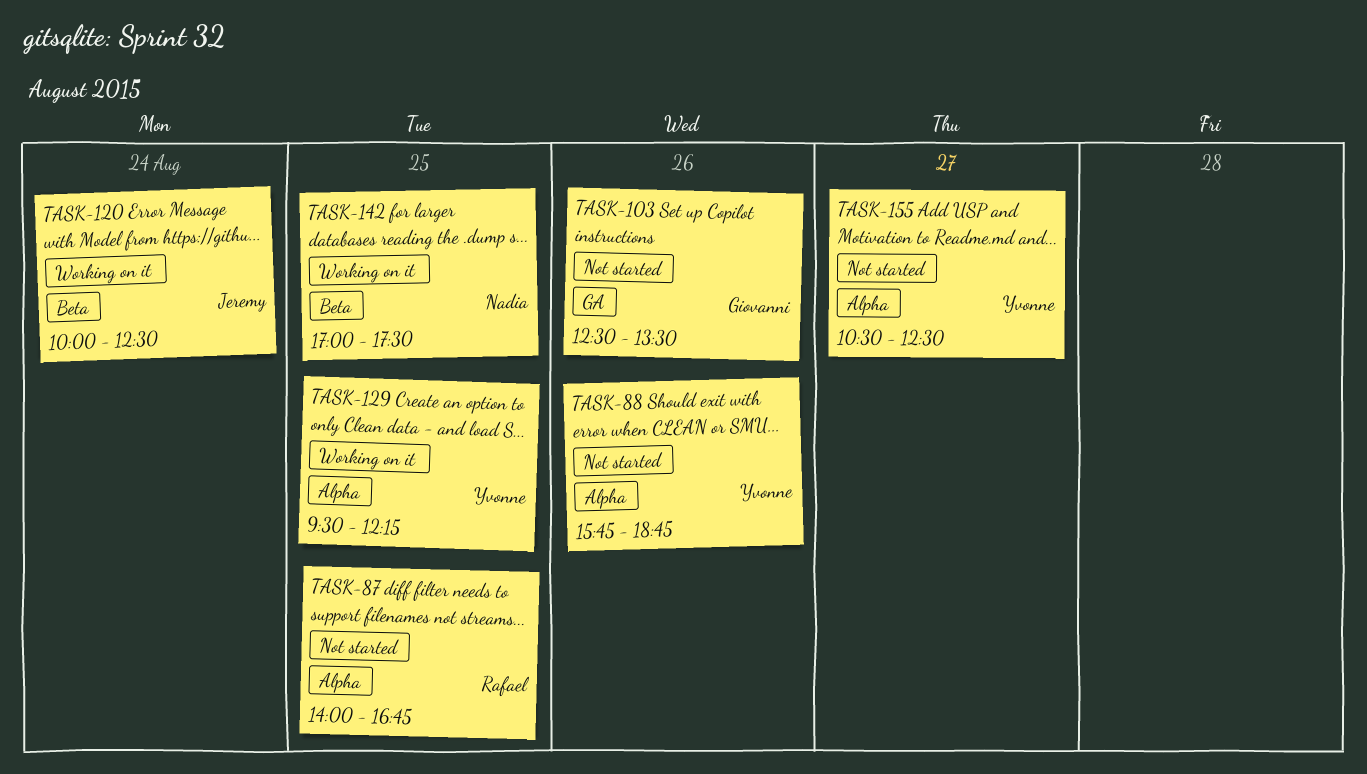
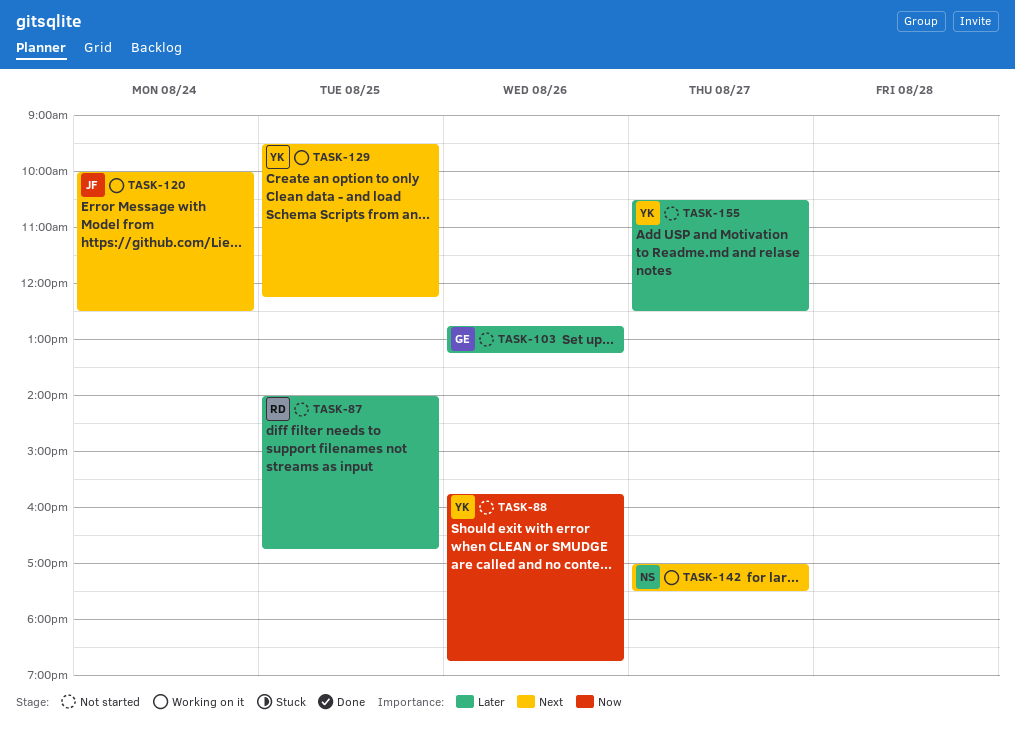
TASK-103, begins: 12:30 -> 12:45
TASK-103, ends: 13:30 -> 13:15
TASK-142, day: Aug 25 -> Aug 27

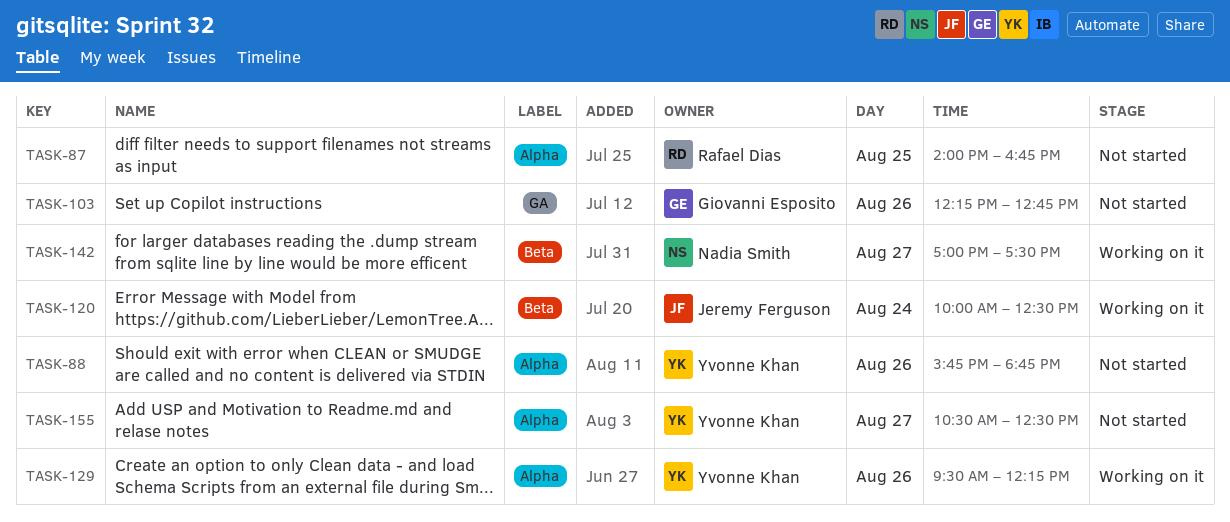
TASK-103, begins: 12:45 -> 12:15
TASK-103, ends: 13:15 -> 12:45
TASK-129, day: Aug 25 -> Aug 26

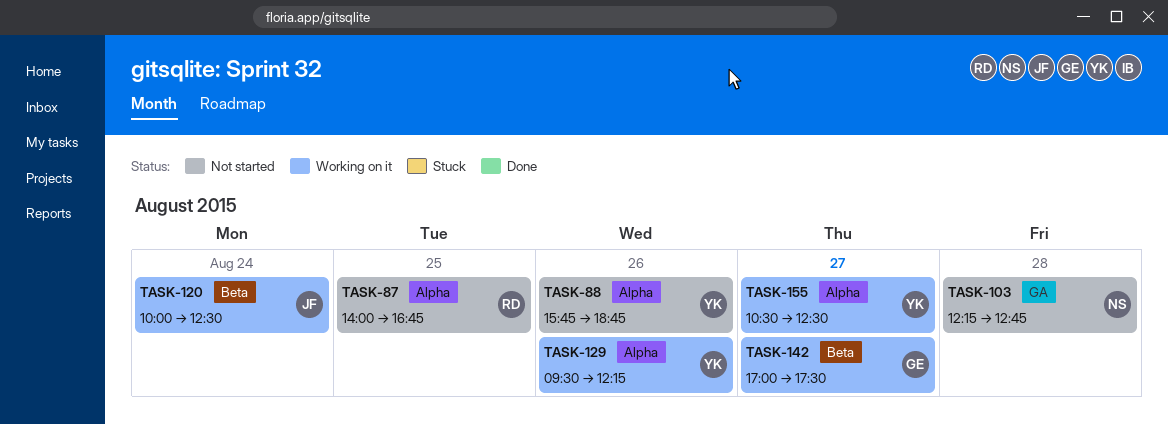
TASK-103, owner: Giovanni Esposito -> Nadia Smith
TASK-103, day: Aug 26 -> Aug 28
TASK-142, owner: Nadia Smith -> Giovanni Esposito
TASK-155, status: Not started -> Working on it

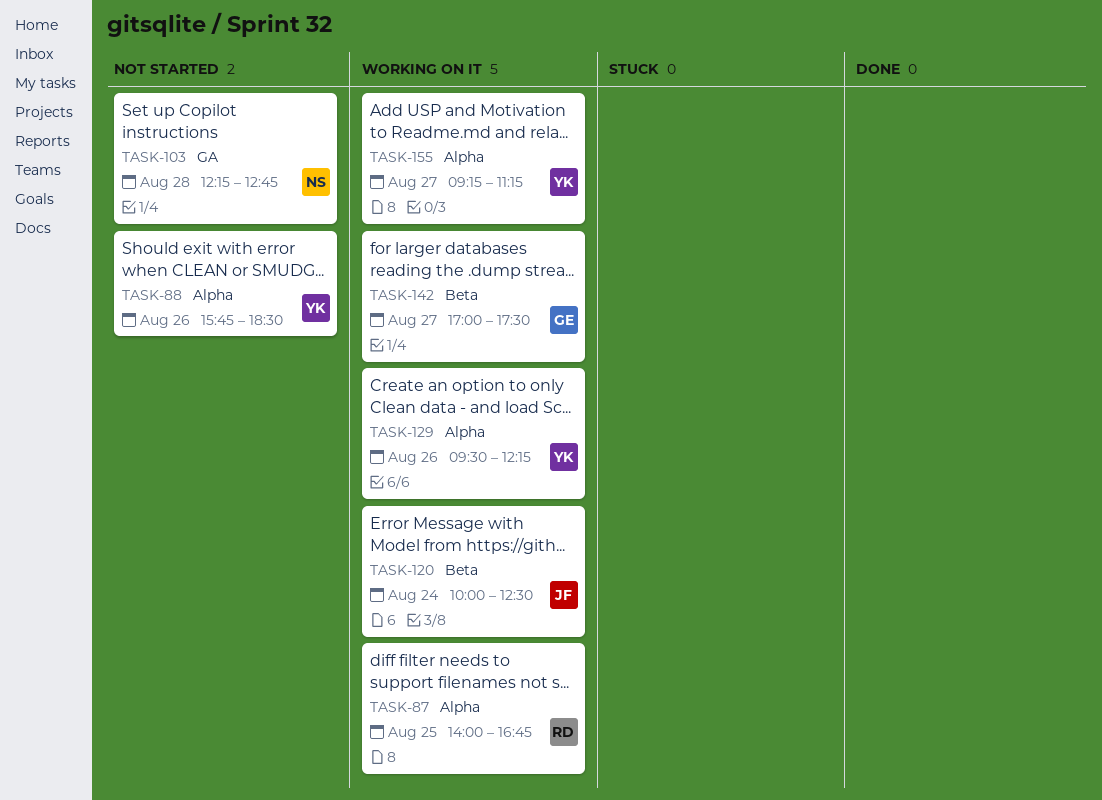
TASK-87, status: Not started -> Working on it
TASK-88, ends: 18:45 -> 18:30
TASK-155, begins: 10:30 -> 09:15
TASK-155, ends: 12:30 -> 11:15

